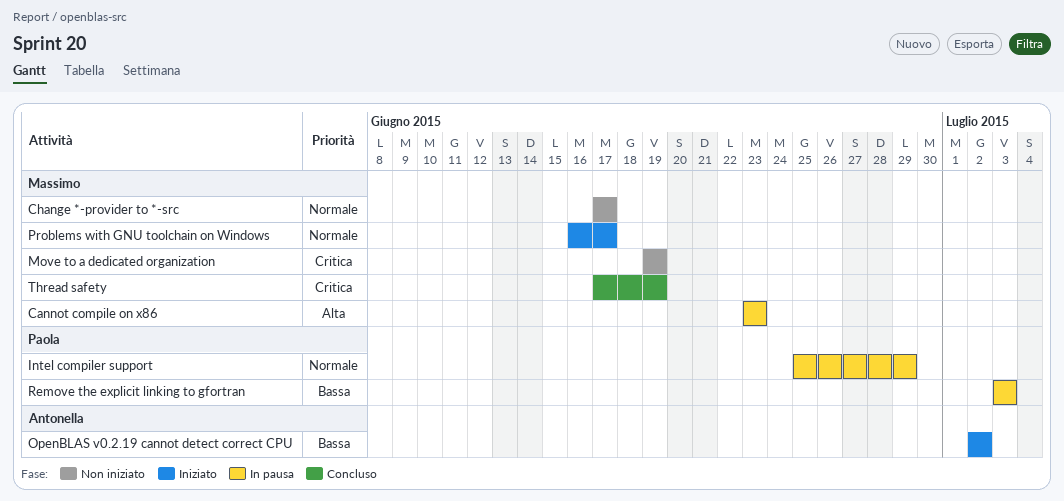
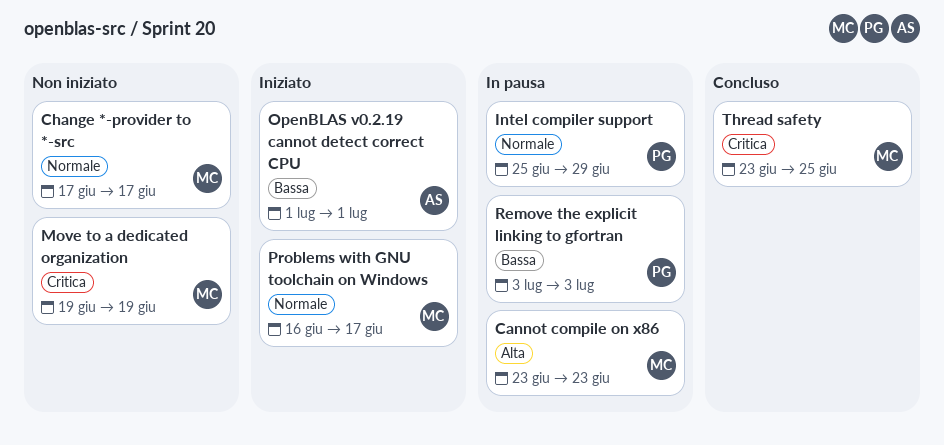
OpenBLAS v0.2.19 cannot detect correct CPU, start: Jul 2 -> Jul 1
OpenBLAS v0.2.19 cannot detect correct CPU, due: Jul 2 -> Jul 1
Thread safety, start: Jun 17 -> Jun 23
Thread safety, due: Jun 19 -> Jun 25

